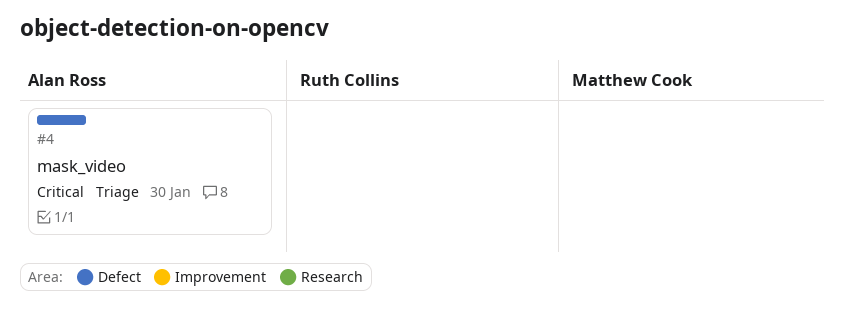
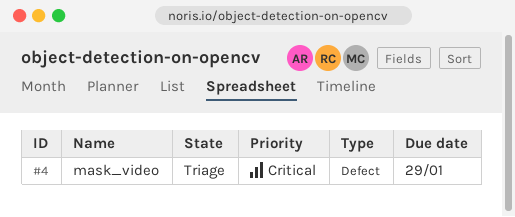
#4, due: Jan 30 -> Jan 29

